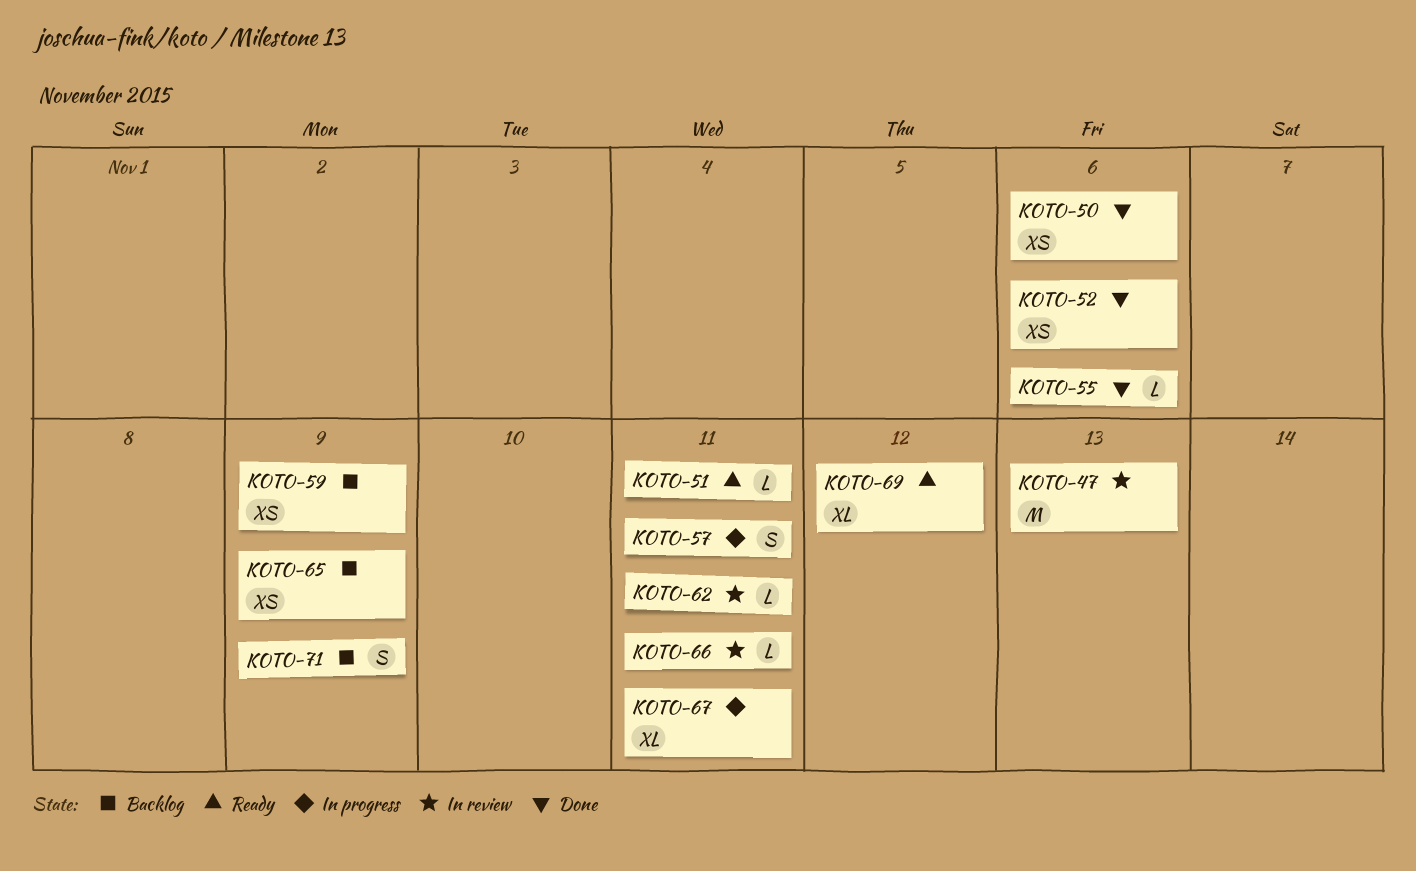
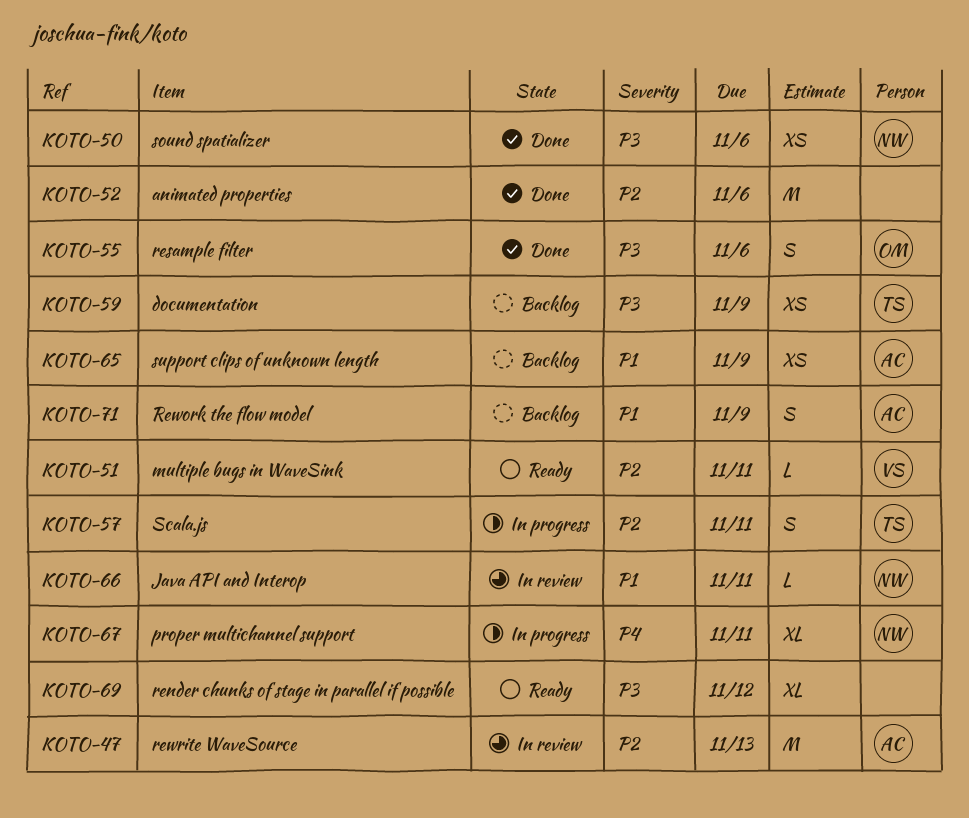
KOTO-52, estimate: XS -> M
KOTO-55, estimate: L -> S
KOTO-62: present -> none

